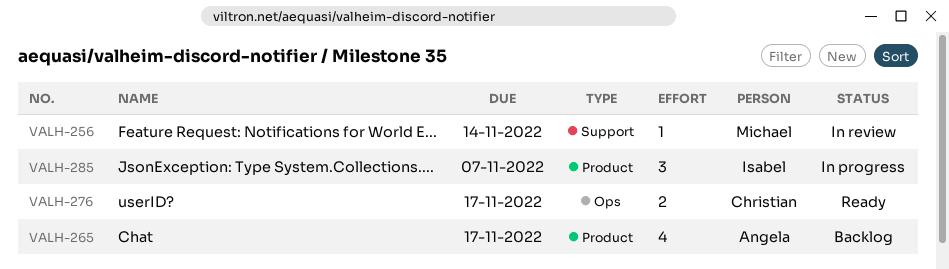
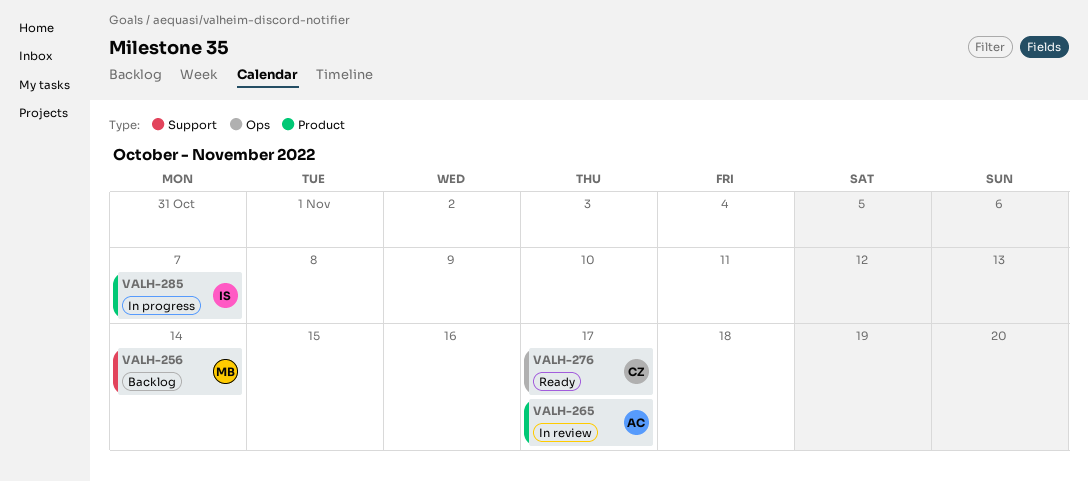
VALH-256, status: In review -> Backlog
VALH-265, status: Backlog -> In review

